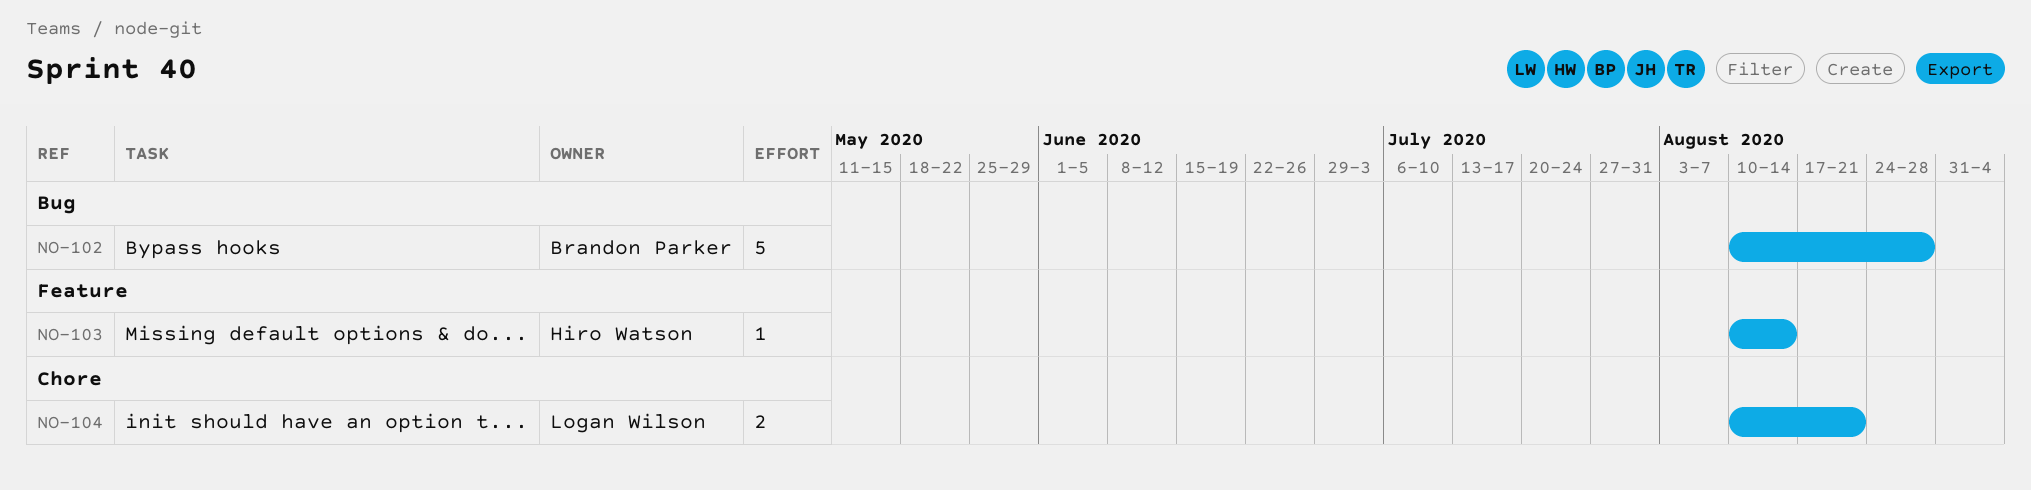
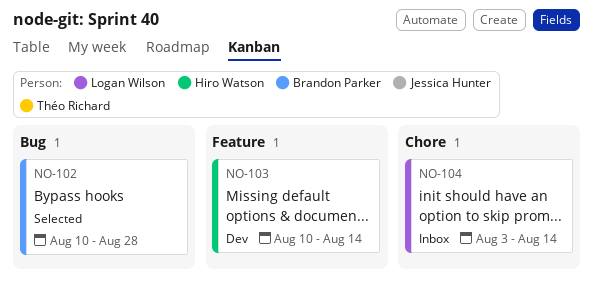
NO-104, start: Aug 10 -> Aug 3
NO-104, due: Aug 21 -> Aug 14

